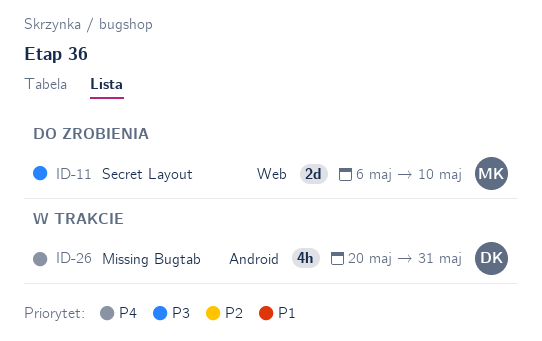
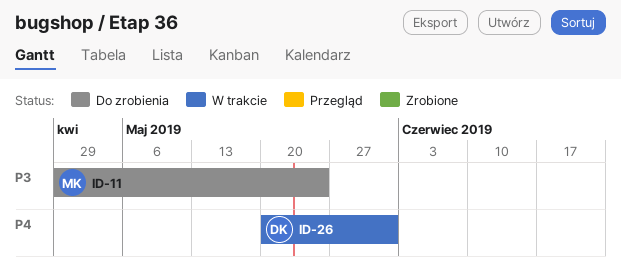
ID-11, start: May 6 -> Apr 29
ID-11, due: May 10 -> May 24

